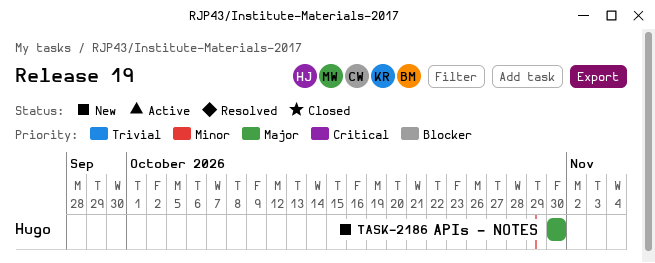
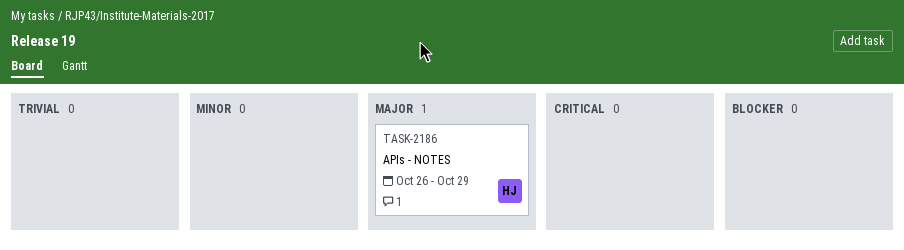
TASK-2186, start: Oct 30 -> Oct 26
TASK-2186, due: Oct 30 -> Oct 29

